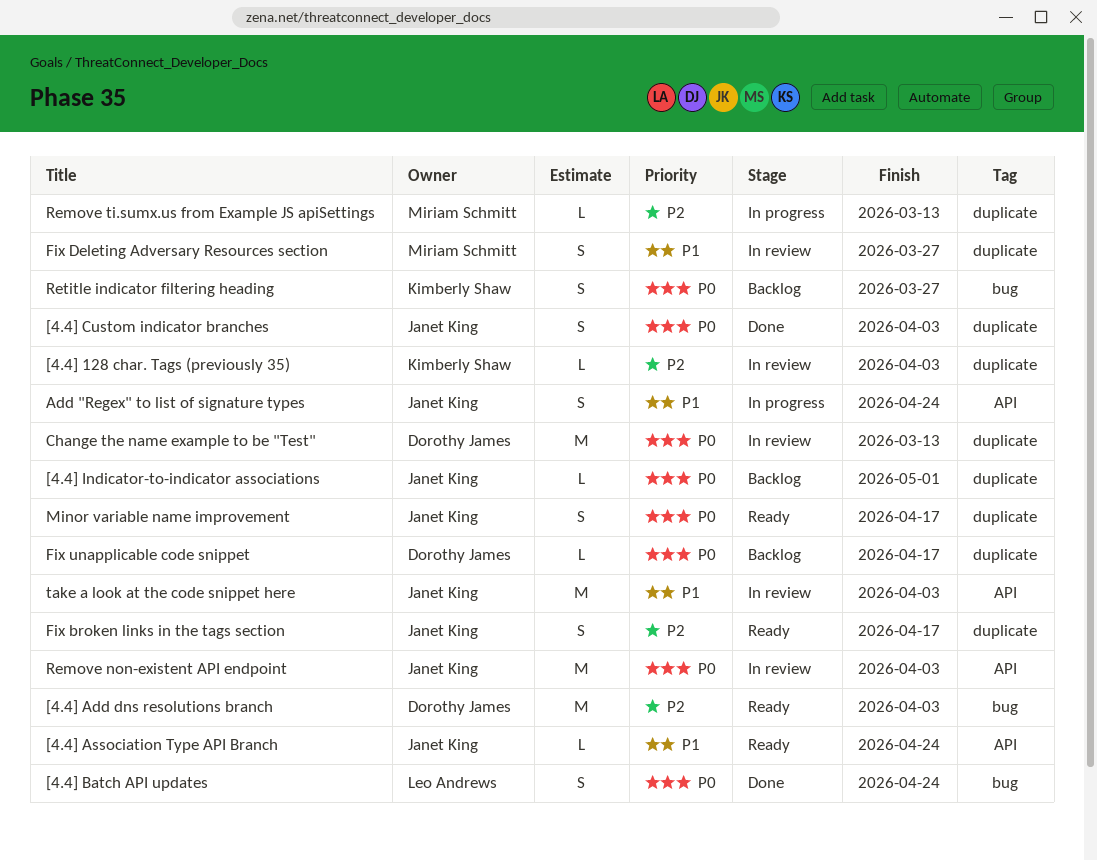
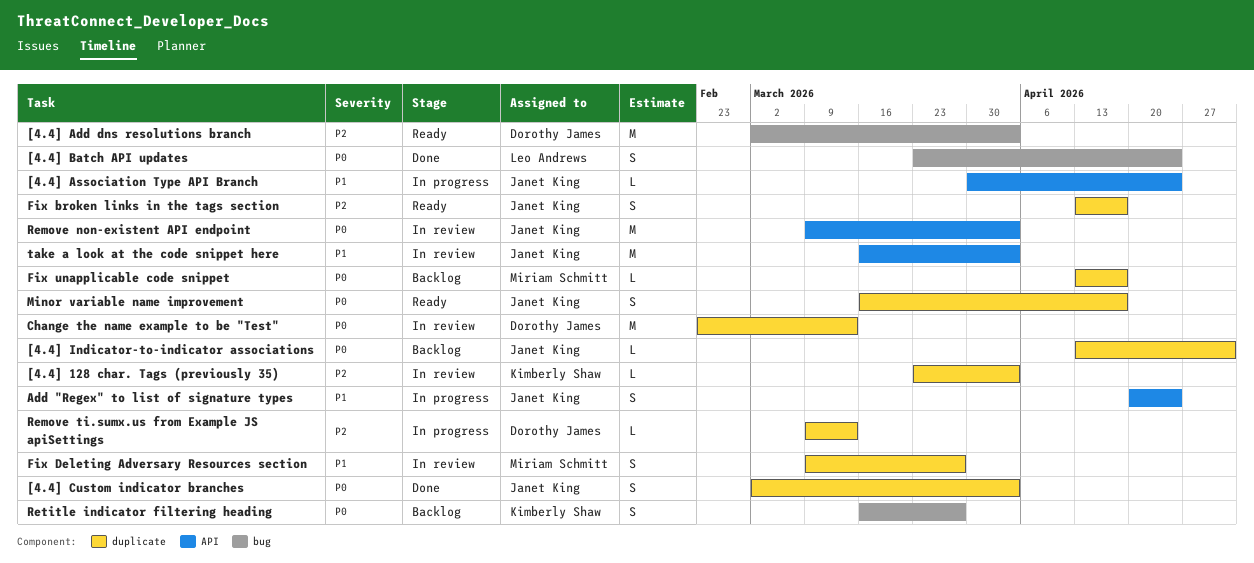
[4.4] Association Type API Branch, status: Ready -> In progress
Fix unapplicable code snippet, owner: Dorothy James -> Miriam Schmitt
Remove ti.sumx.us from Example JS apiSettings, owner: Miriam Schmitt -> Dorothy James

